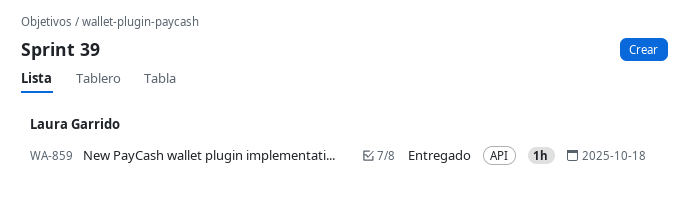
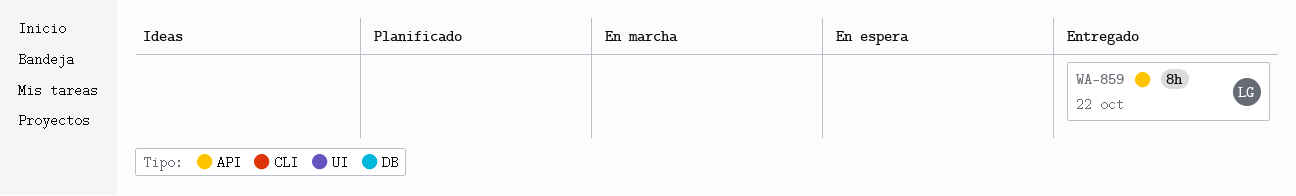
WA-859, estimate: 1h -> 8h
WA-859, due: Oct 18 -> Oct 22

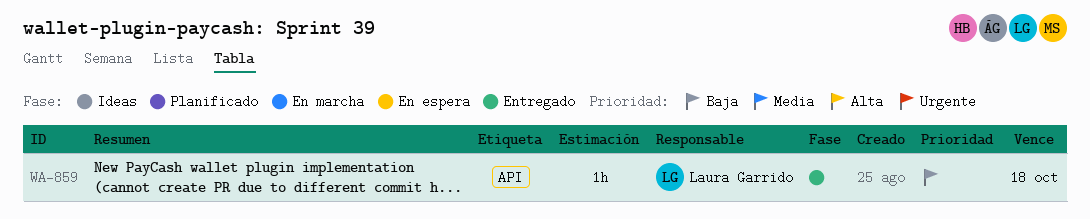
WA-859, estimate: 8h -> 1h
WA-859, due: Oct 22 -> Oct 18

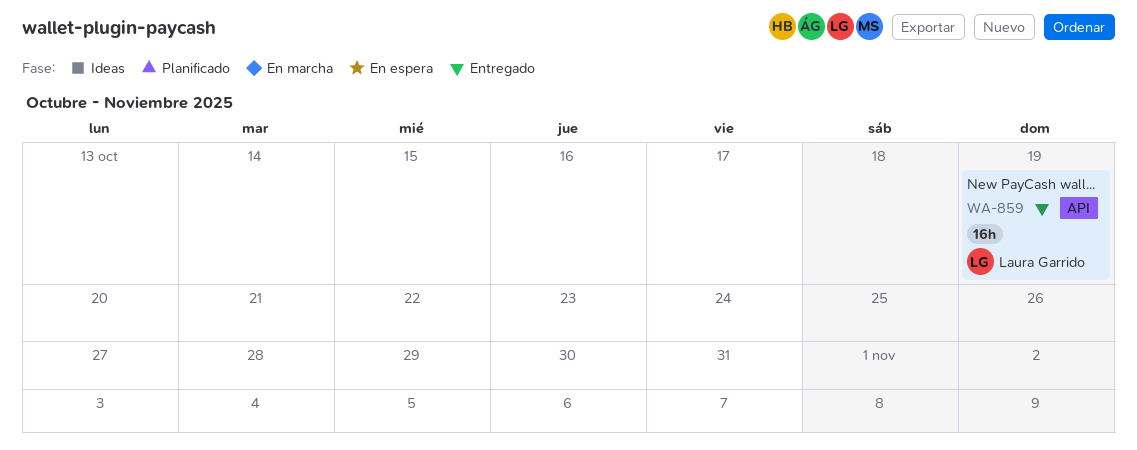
WA-859, estimate: 1h -> 16h
WA-859, due: Oct 18 -> Oct 19

